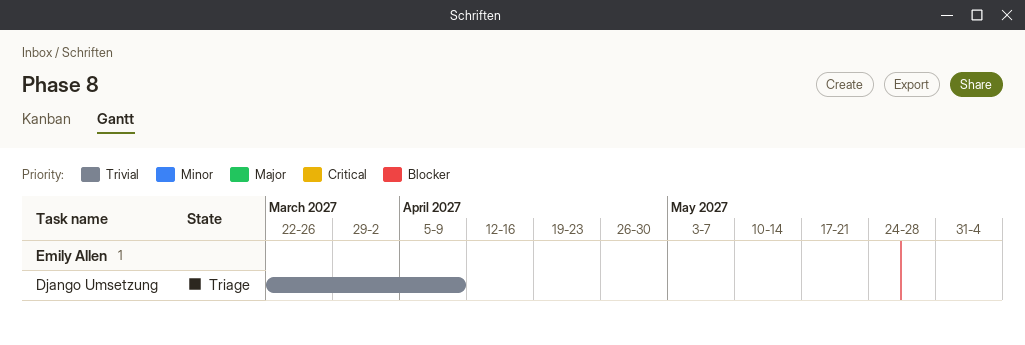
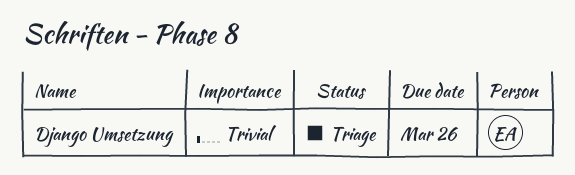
Django Umsetzung, due: Apr 9 -> Mar 26

